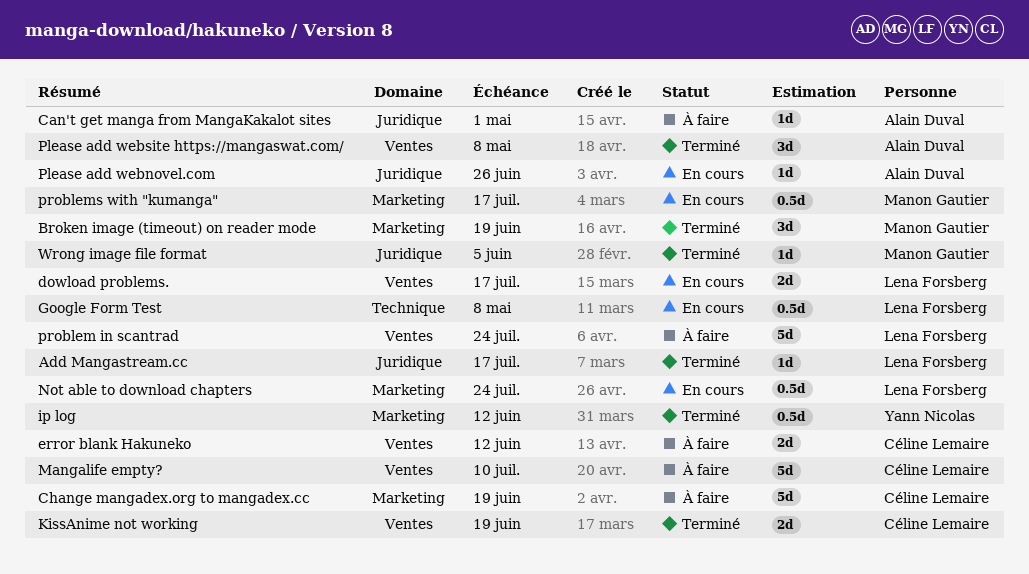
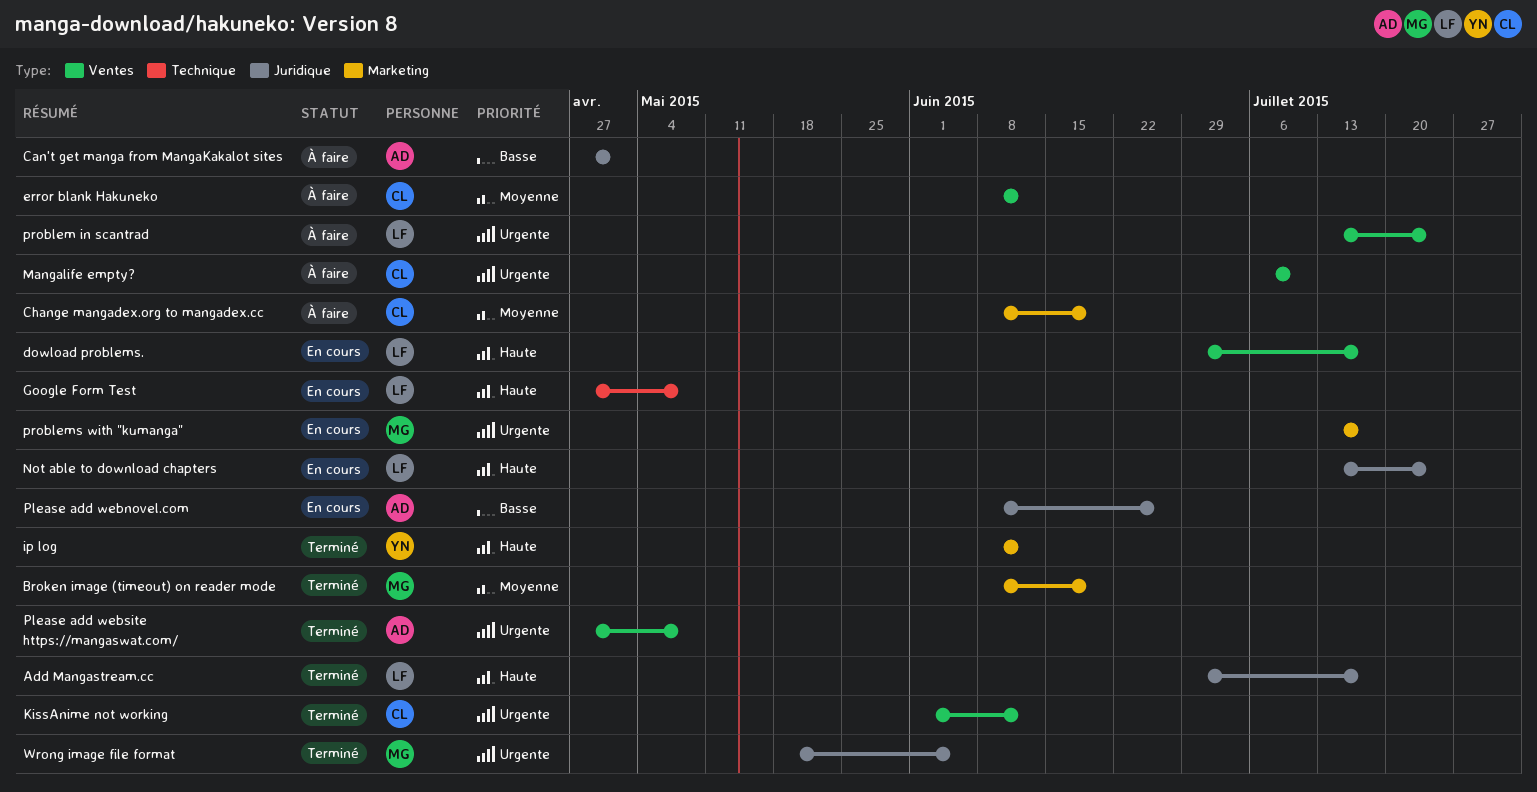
KissAnime not working, due: Jun 19 -> Jun 12
Not able to download chapters, label: Marketing -> Juridique

